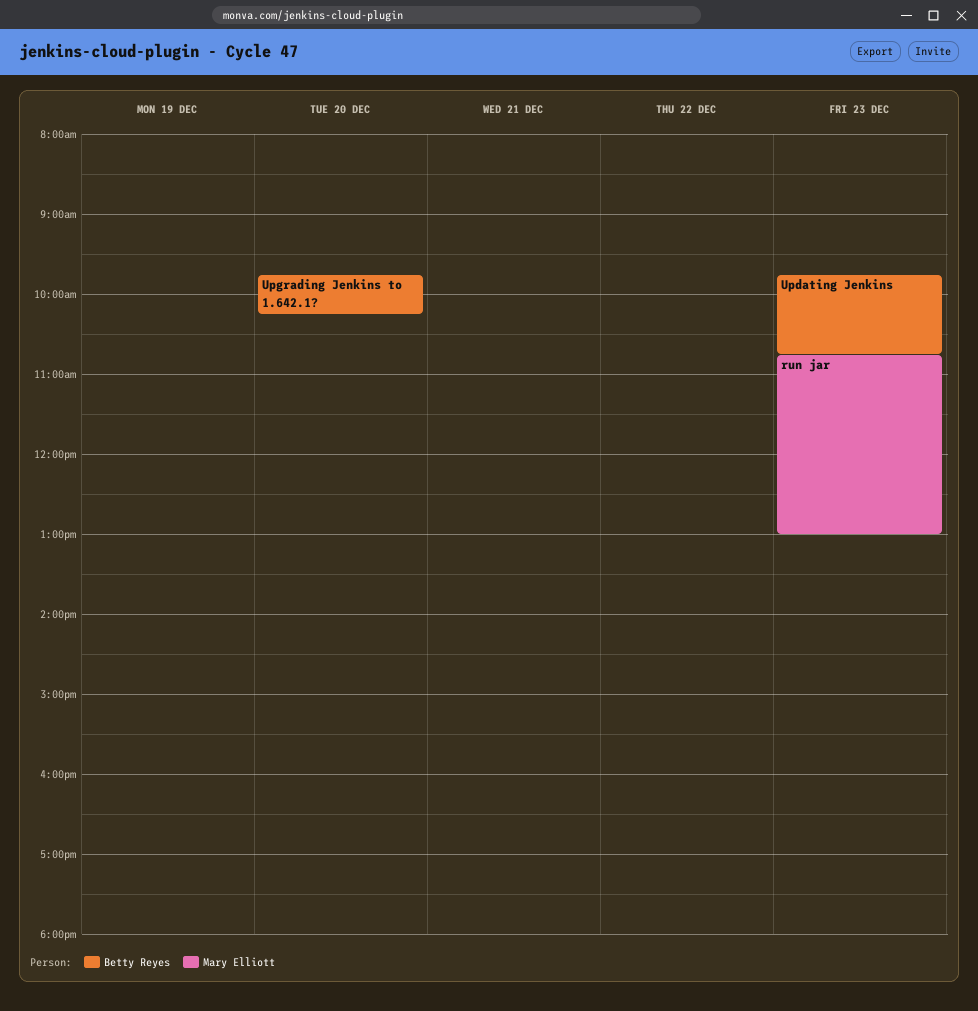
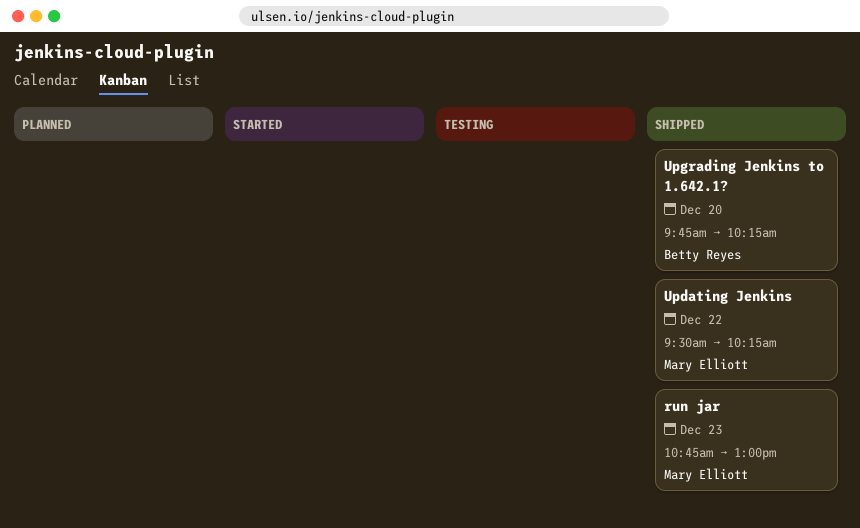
Updating Jenkins, owner: Betty Reyes -> Mary Elliott
Updating Jenkins, day: Dec 23 -> Dec 22
Updating Jenkins, begins: 09:45 -> 09:30
Updating Jenkins, ends: 10:45 -> 10:15

